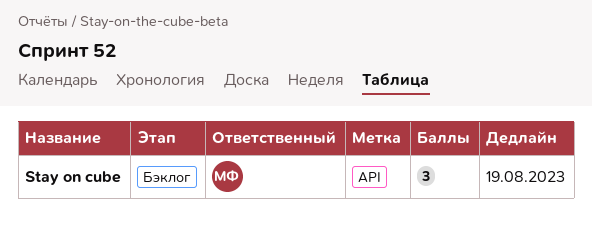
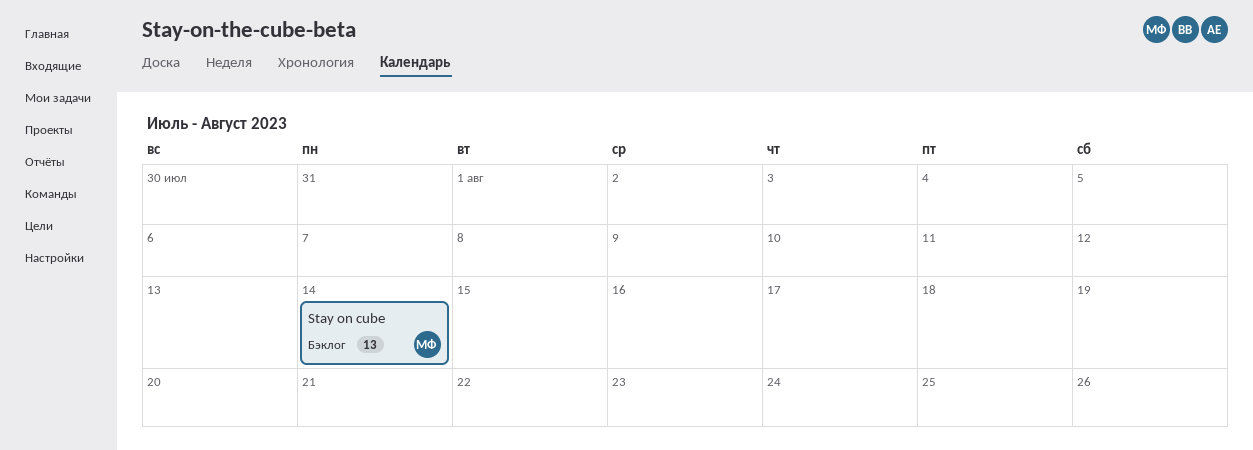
Stay on cube, estimate: 3 -> 13
Stay on cube, due: Aug 19 -> Aug 14

